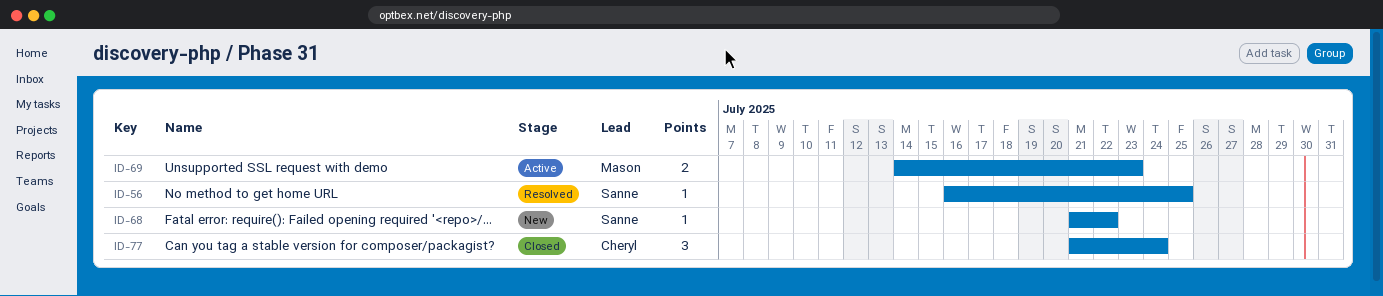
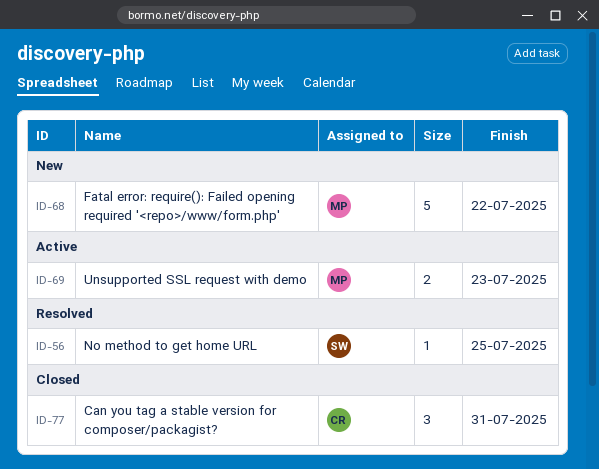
ID-68, owner: Sanne -> Mason
ID-68, estimate: 1 -> 5
ID-77, due: Jul 24 -> Jul 31

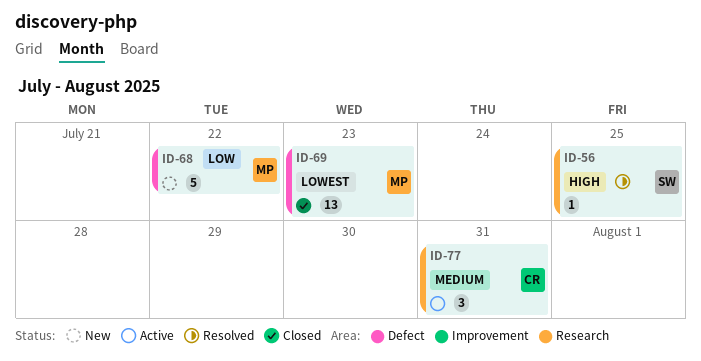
ID-69, status: Active -> Closed
ID-69, estimate: 2 -> 13
ID-77, status: Closed -> Active

